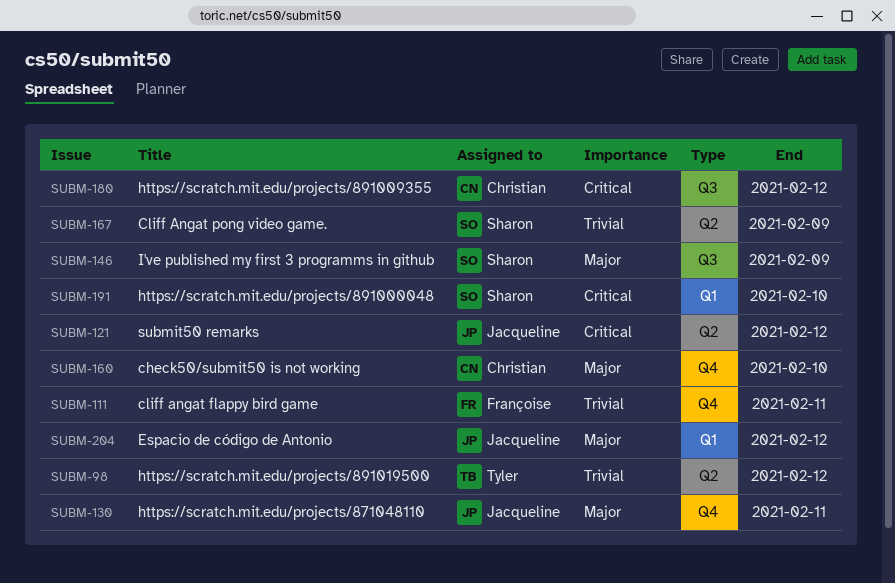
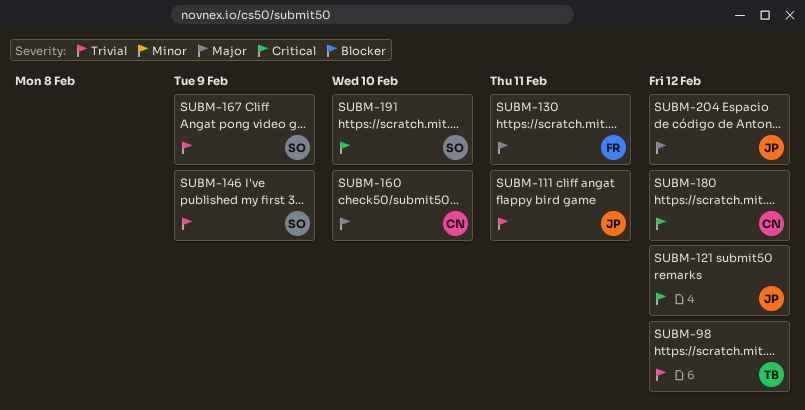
SUBM-111, owner: Françoise -> Jacqueline
SUBM-130, owner: Jacqueline -> Françoise
SUBM-146, priority: Major -> Trivial

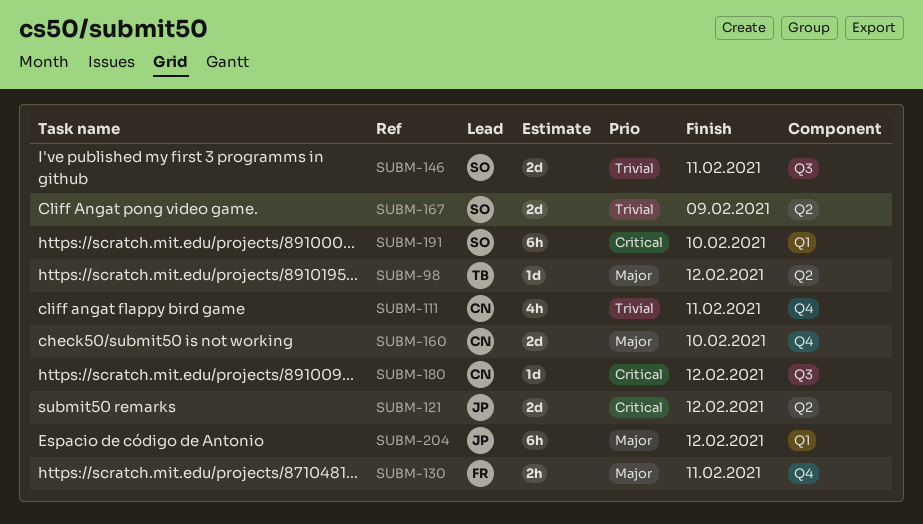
SUBM-98, priority: Trivial -> Major
SUBM-111, owner: JP -> CN
SUBM-146, due: Feb 9 -> Feb 11

